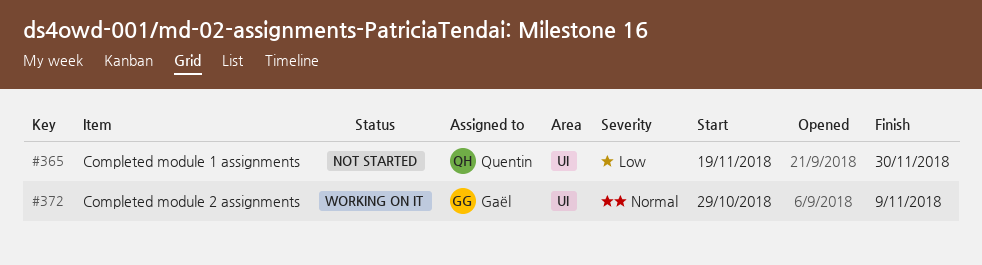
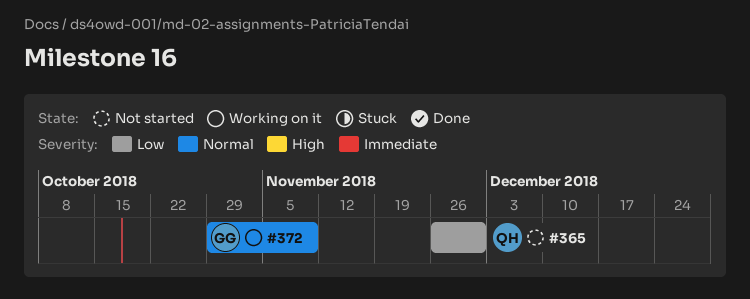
#365, start: Nov 19 -> Nov 26

